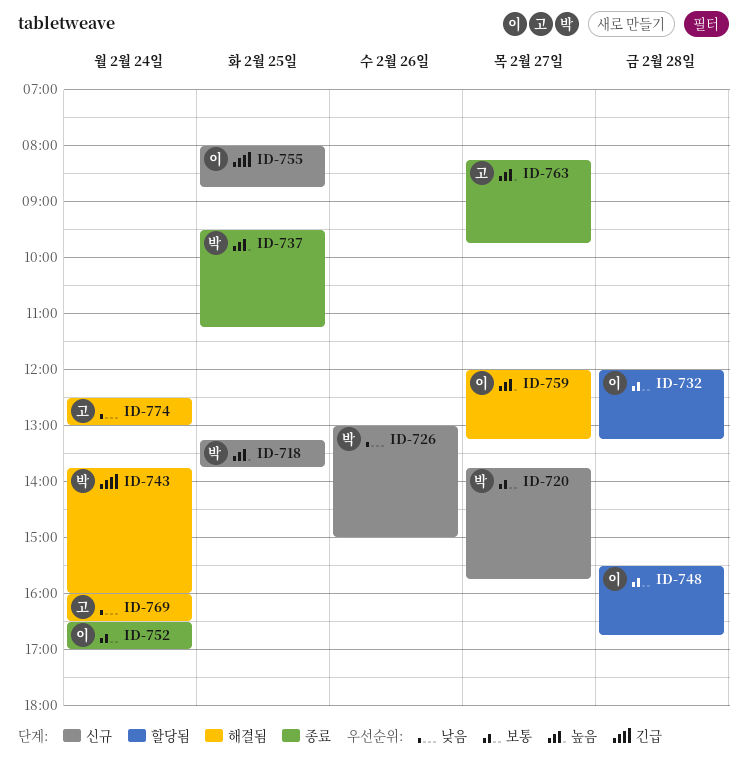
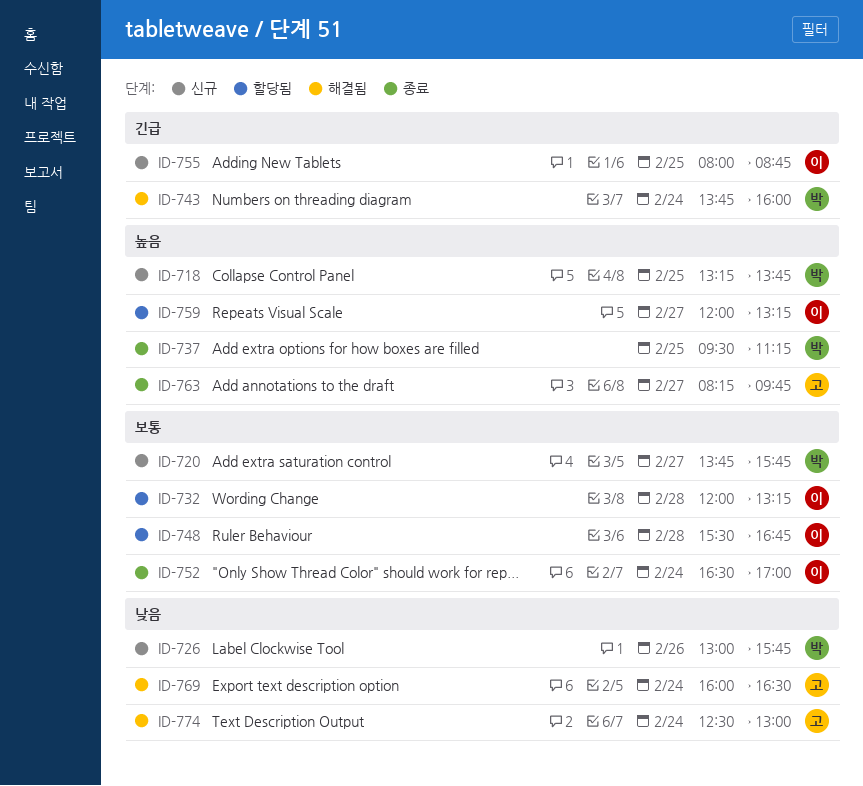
ID-726, ends: 15:00 -> 15:45
ID-759, status: 해결됨 -> 할당됨

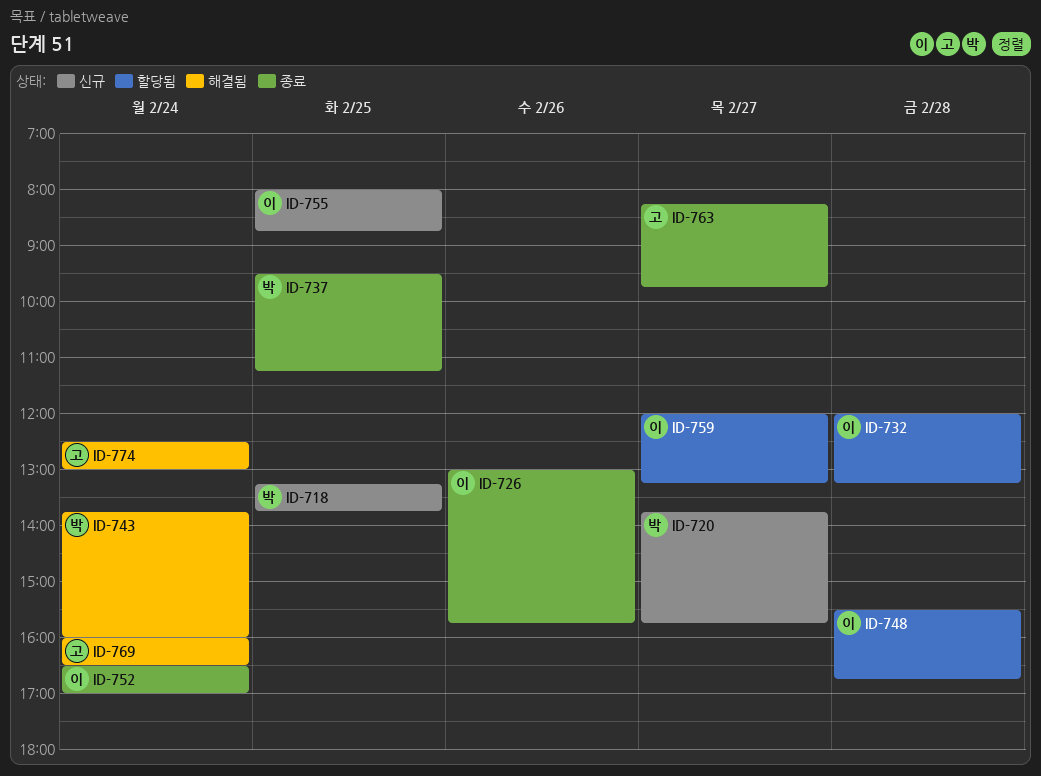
ID-726, status: 신규 -> 종료
ID-726, owner: 박 -> 이

